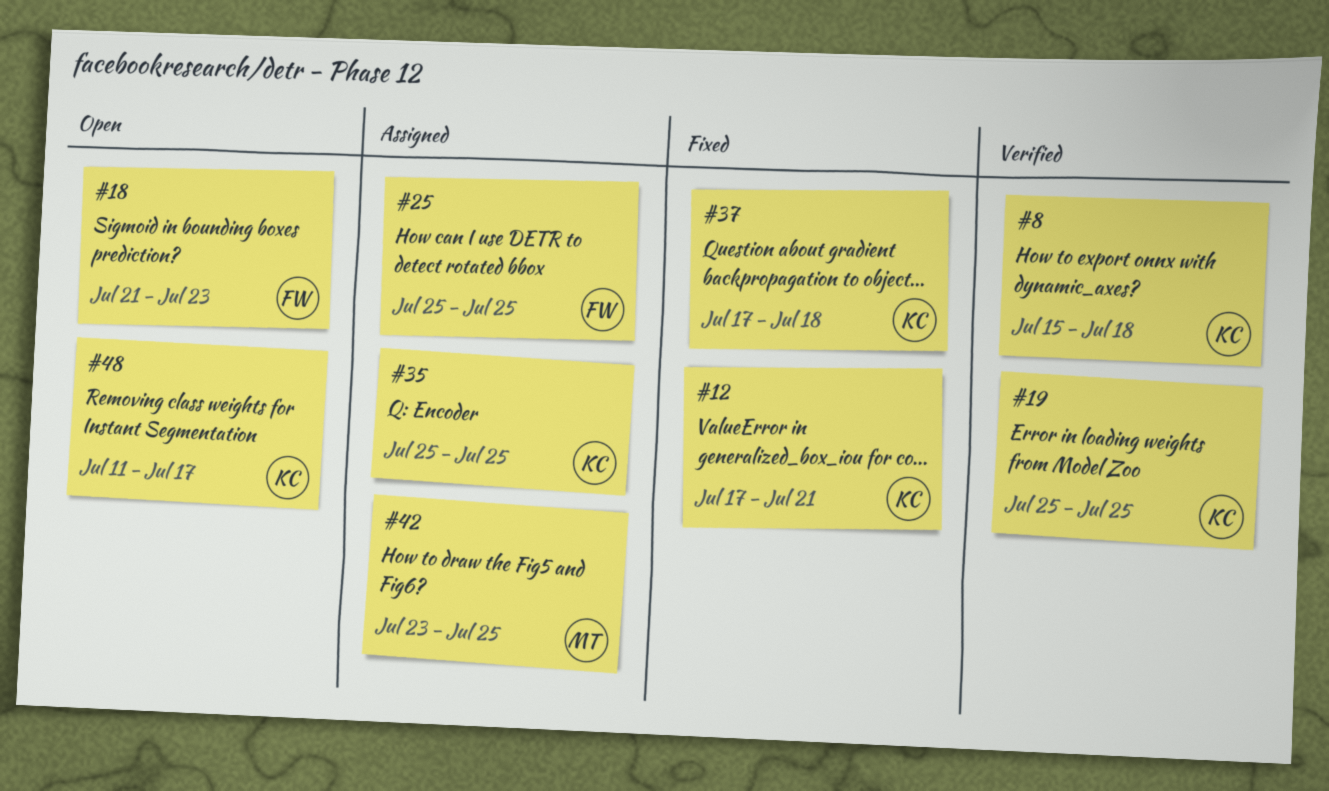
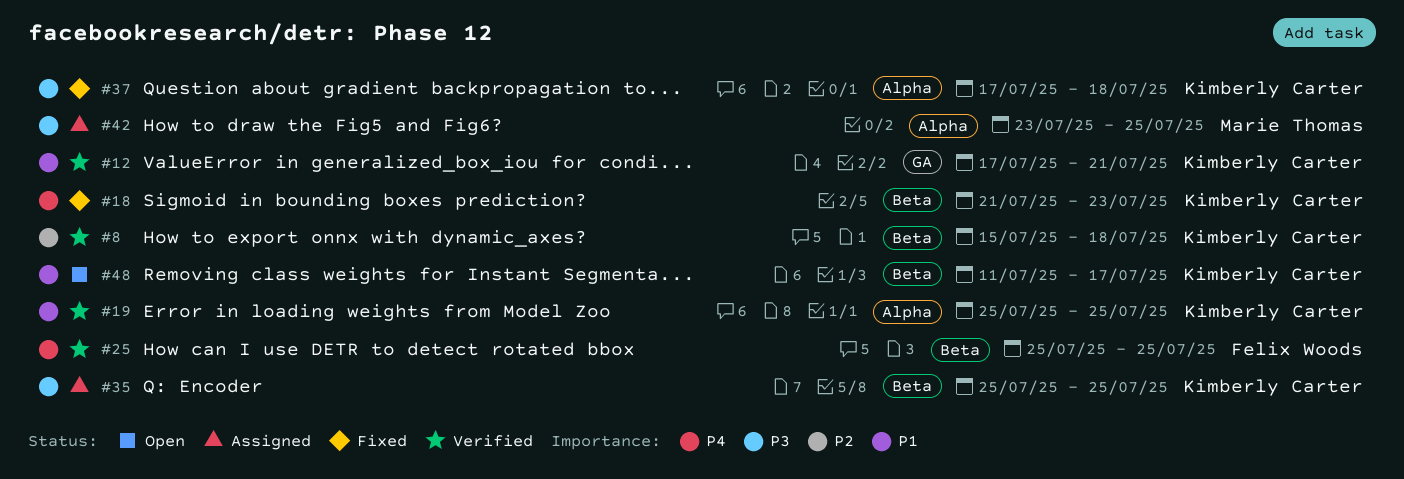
#12, status: Fixed -> Verified
#18, status: Open -> Fixed
#18, owner: Felix Woods -> Kimberly Carter
#25, status: Assigned -> Verified

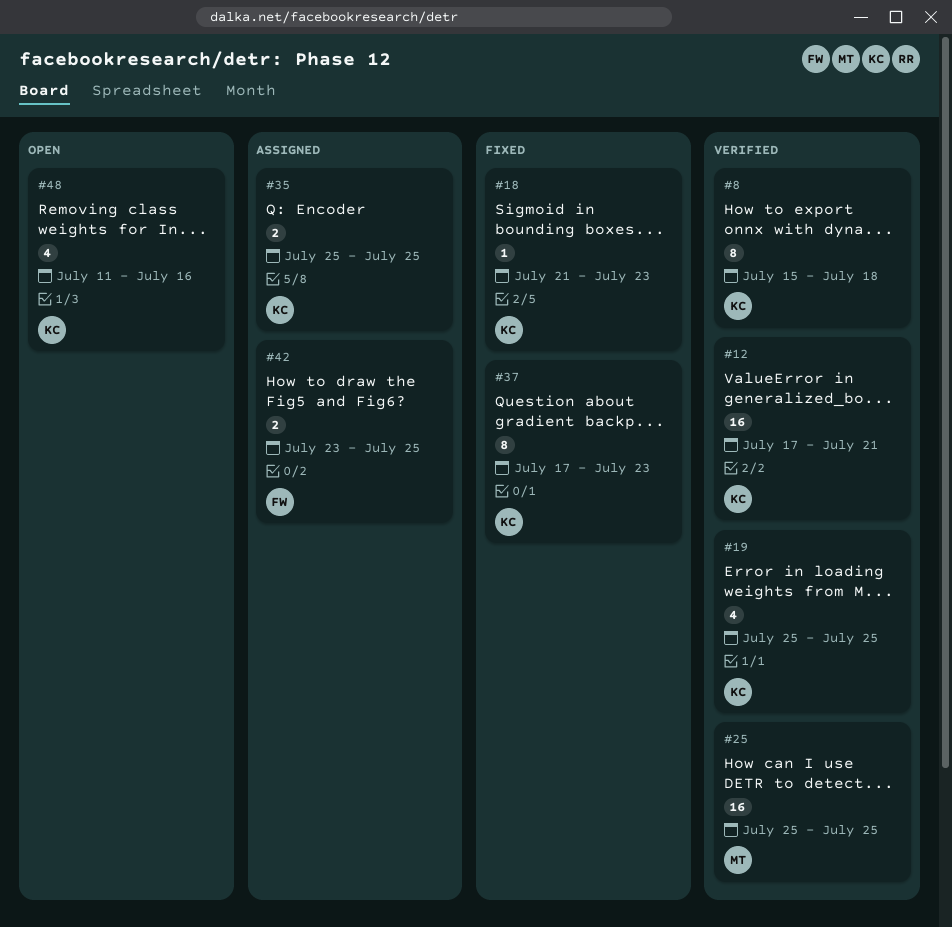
#25, owner: Felix Woods -> Marie Thomas
#37, due: Jul 18 -> Jul 23
#42, owner: Marie Thomas -> Felix Woods
#48, due: Jul 17 -> Jul 16

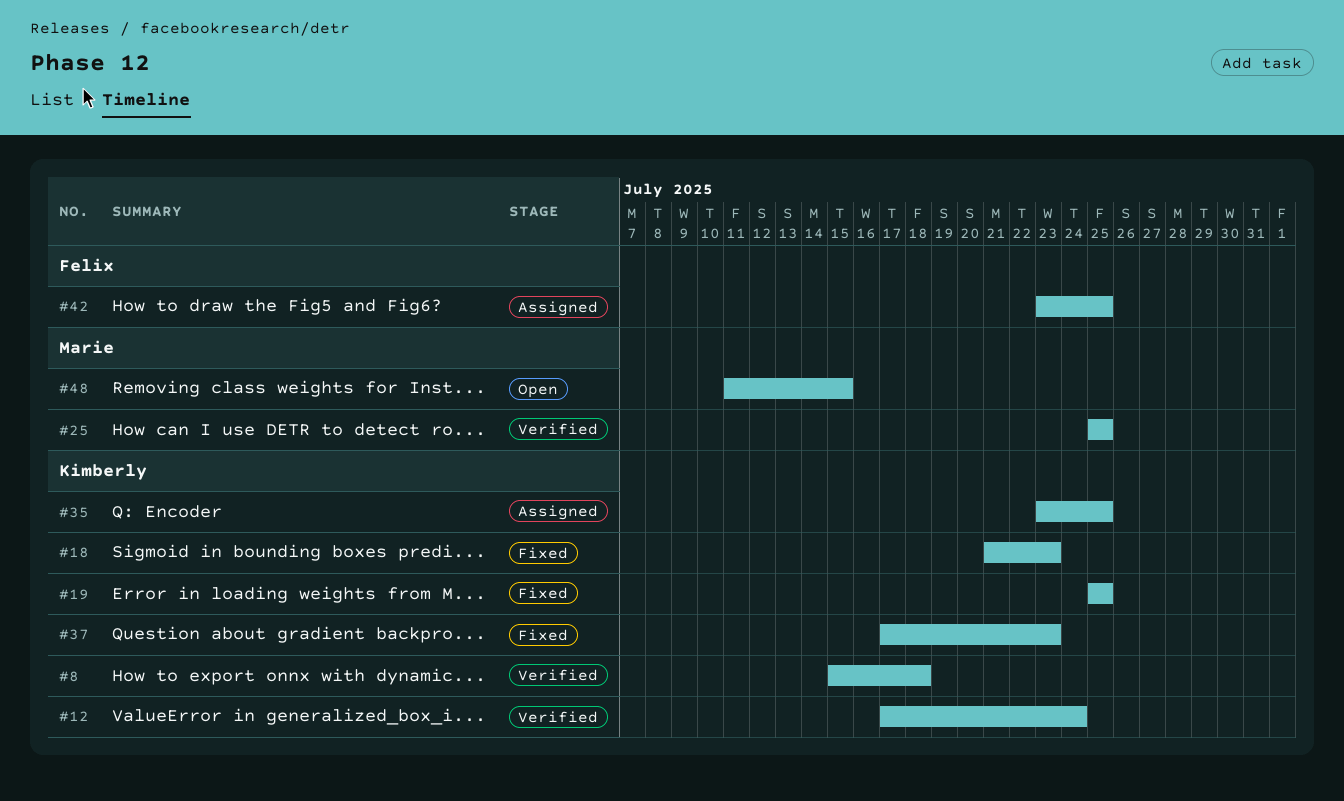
#12, due: Jul 21 -> Jul 24
#19, status: Verified -> Fixed
#35, start: Jul 25 -> Jul 23
#48, owner: Kimberly -> Marie
#48, due: Jul 16 -> Jul 15

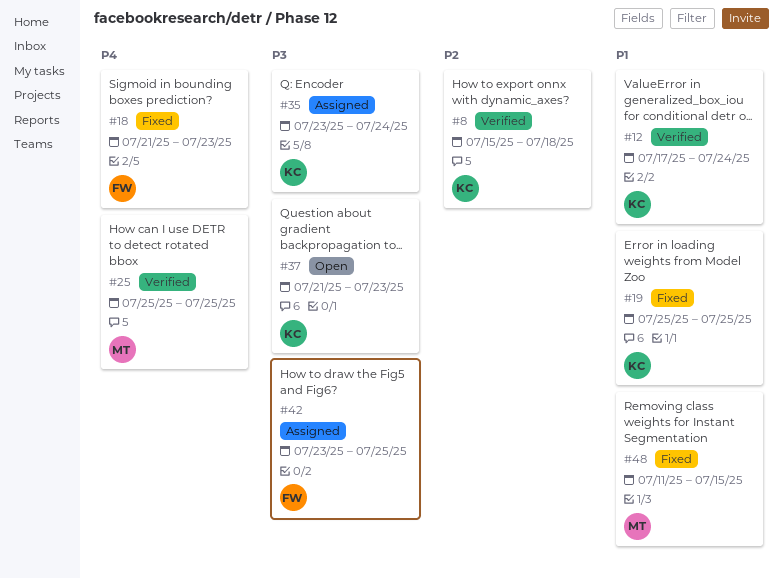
#18, owner: Kimberly -> Felix
#35, due: Jul 25 -> Jul 24
#37, status: Fixed -> Open
#37, start: Jul 17 -> Jul 21
#48, status: Open -> Fixed

